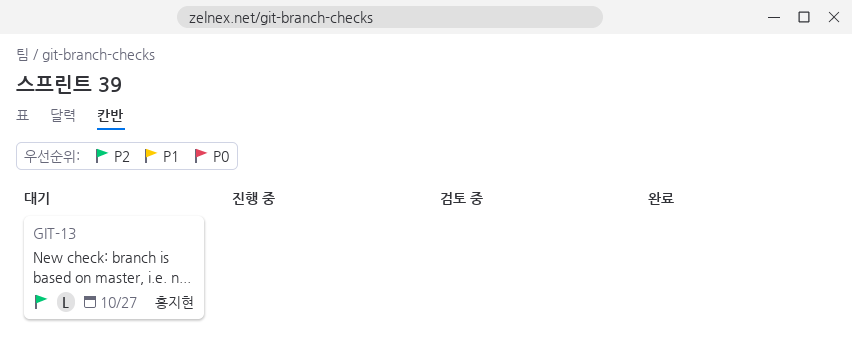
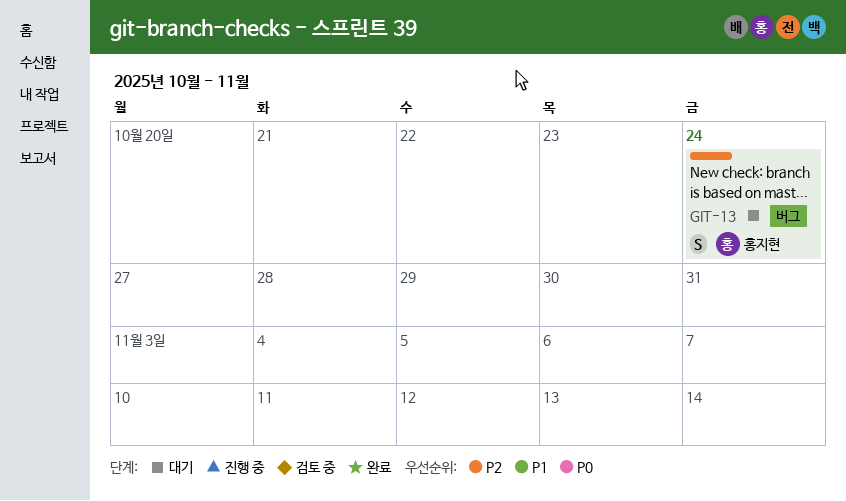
GIT-13, estimate: L -> S
GIT-13, due: Oct 27 -> Oct 24

